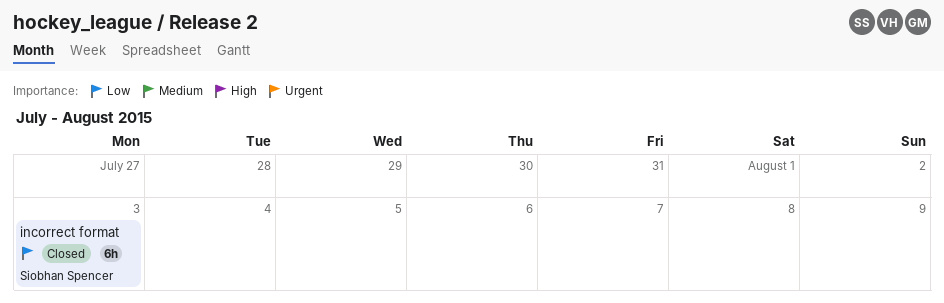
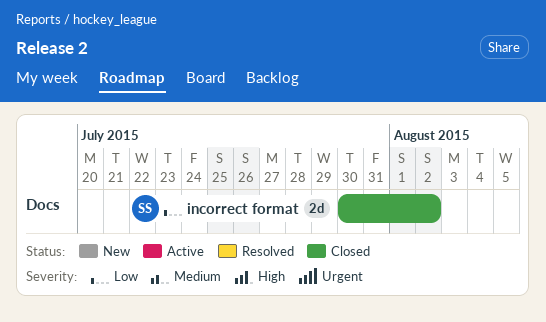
incorrect format, estimate: 6h -> 2d
incorrect format, due: Aug 3 -> Aug 2

